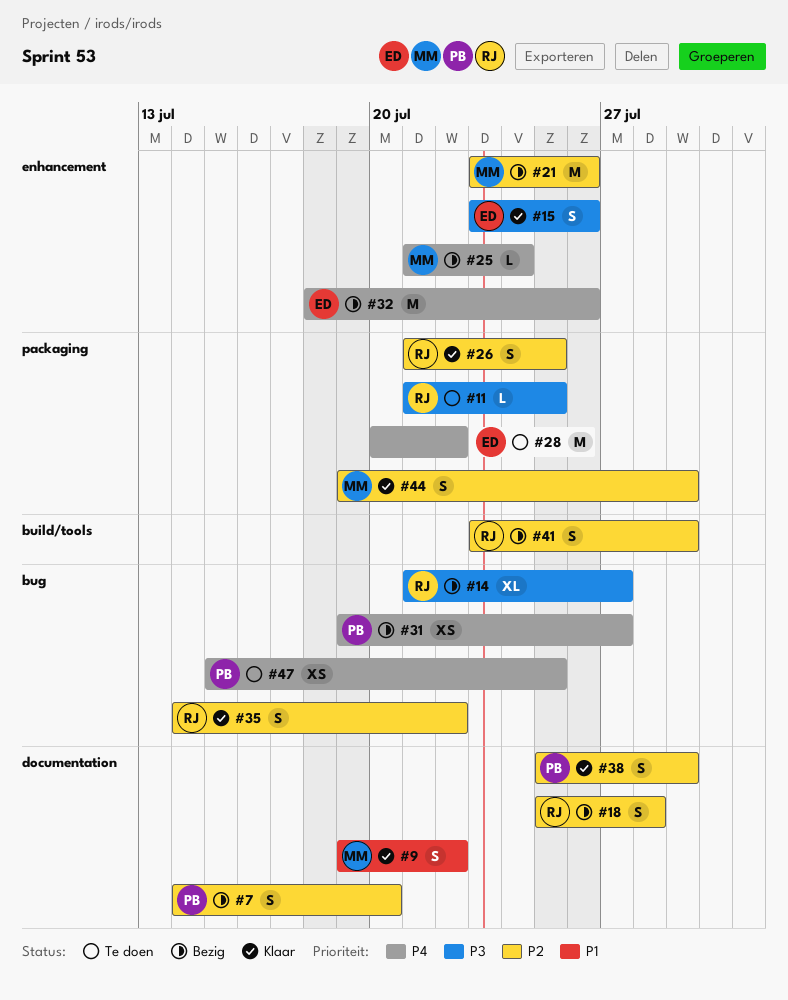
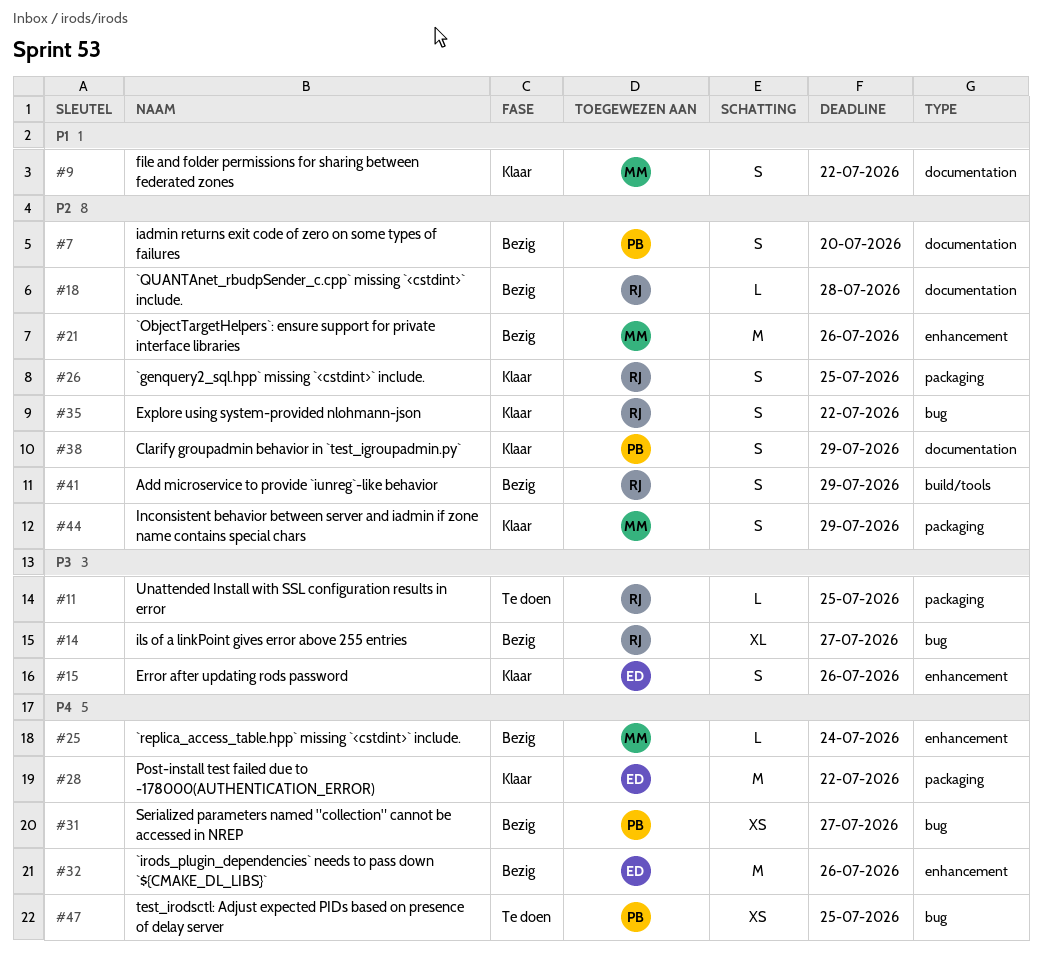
#18, estimate: S -> L
#28, status: Te doen -> Klaar

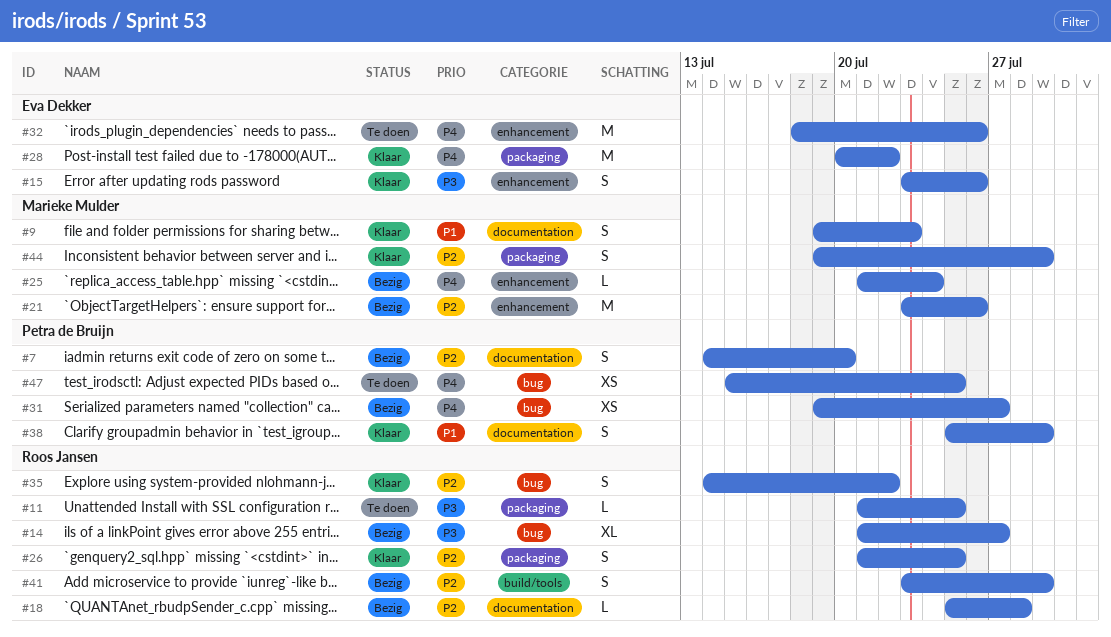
#9, due: Jul 22 -> Jul 23
#32, status: Bezig -> Te doen
#38, priority: P2 -> P1

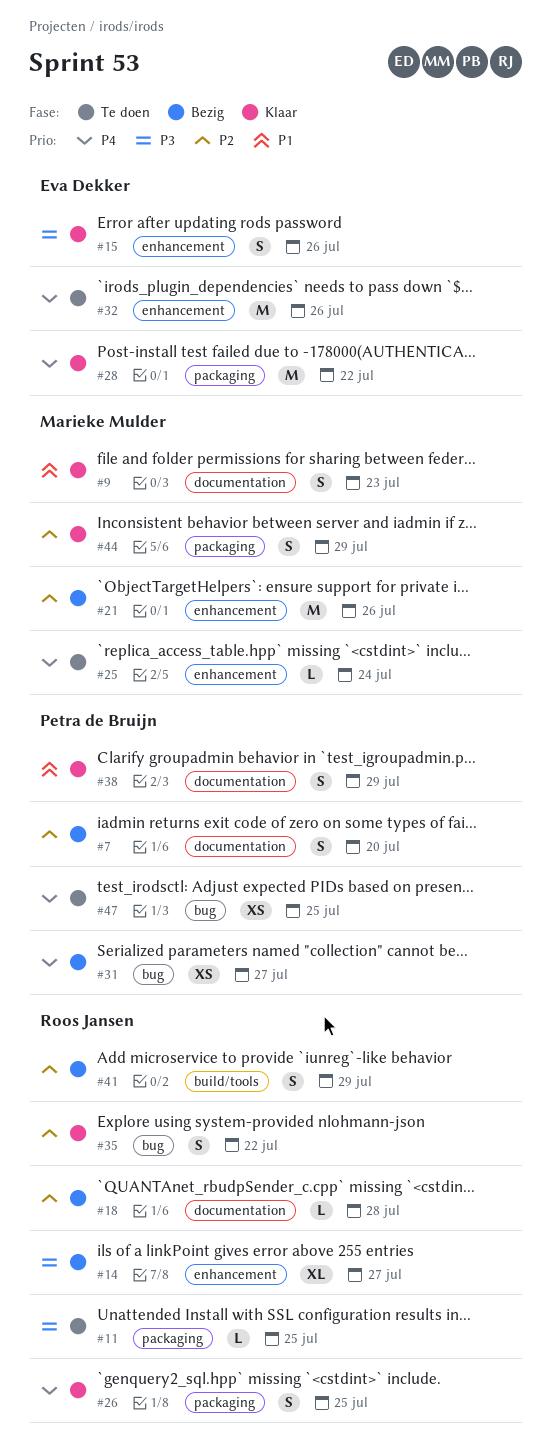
#14, label: bug -> enhancement
#25, status: Bezig -> Te doen
#26, priority: P2 -> P4

